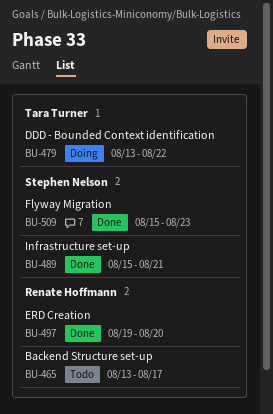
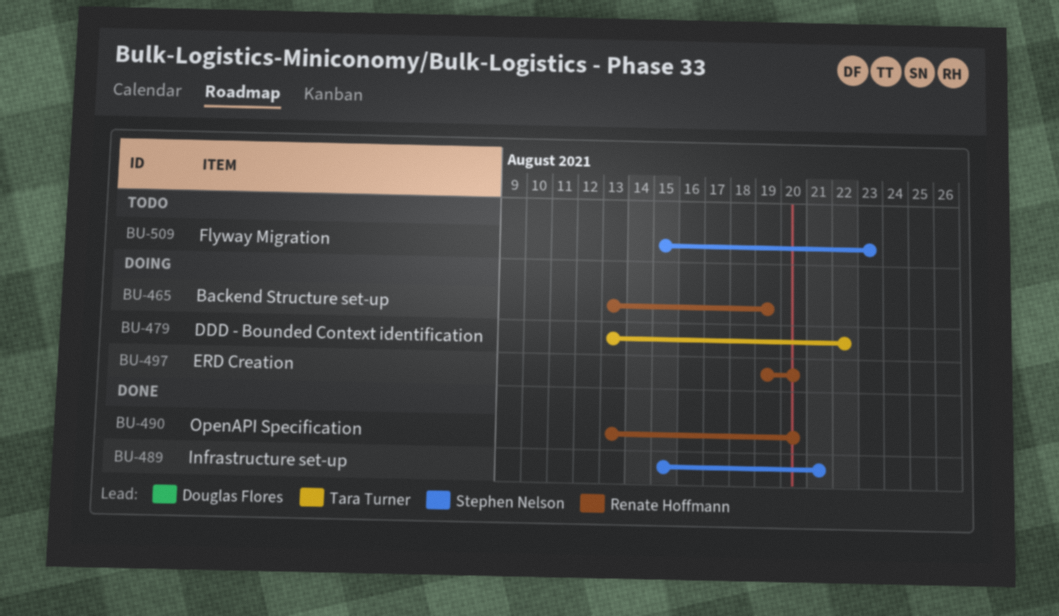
BU-465, status: Todo -> Doing
BU-465, due: Aug 17 -> Aug 19
BU-490: none -> present
BU-497, status: Done -> Doing
BU-509, status: Done -> Todo

